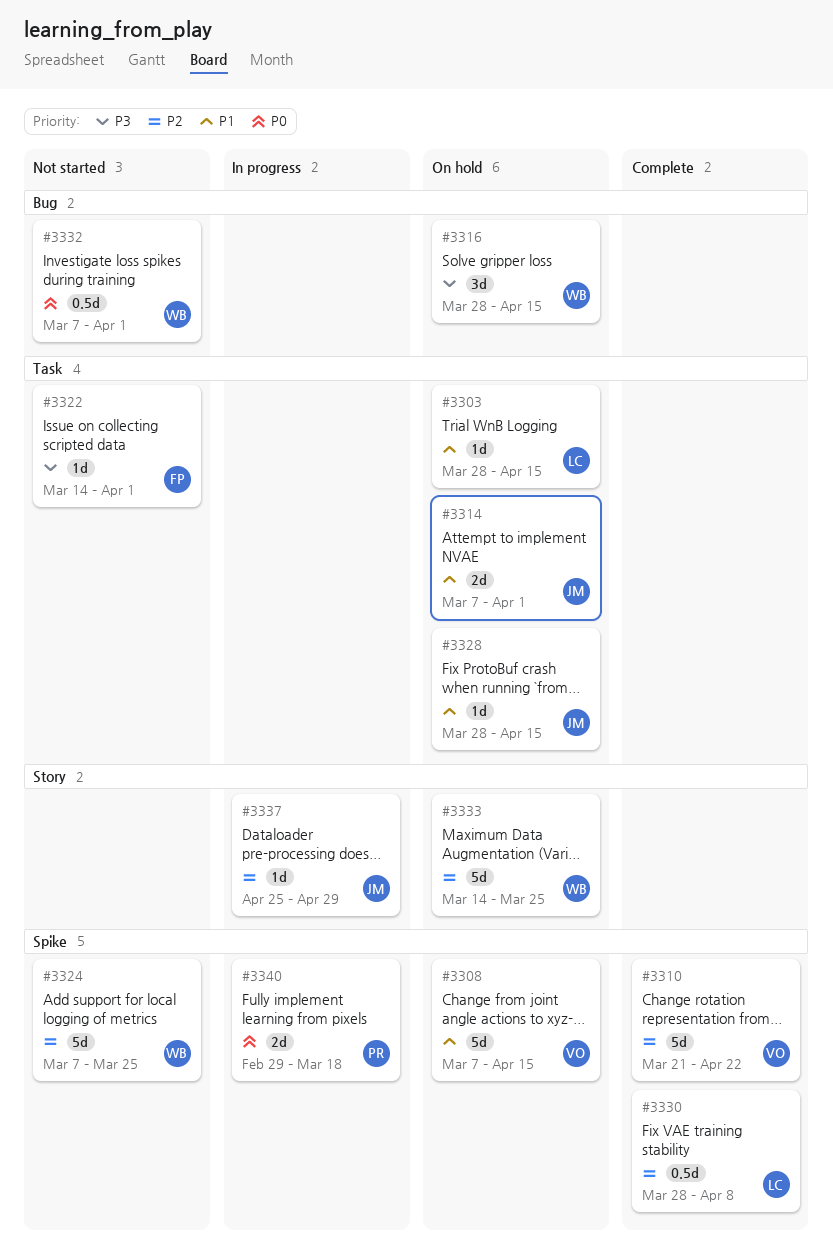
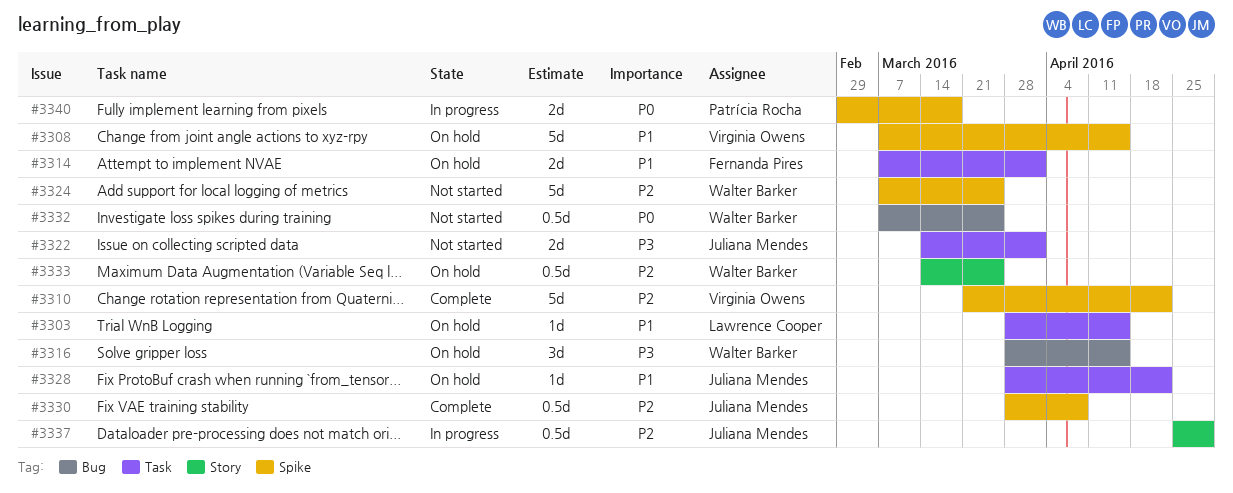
#3314, owner: Juliana Mendes -> Fernanda Pires
#3322, owner: Fernanda Pires -> Juliana Mendes
#3322, estimate: 1d -> 2d
#3328, due: Apr 15 -> Apr 22
#3330, owner: Lawrence Cooper -> Juliana Mendes
#3332, due: Apr 1 -> Mar 25
#3333, estimate: 5d -> 0.5d
#3337, estimate: 1d -> 0.5d

